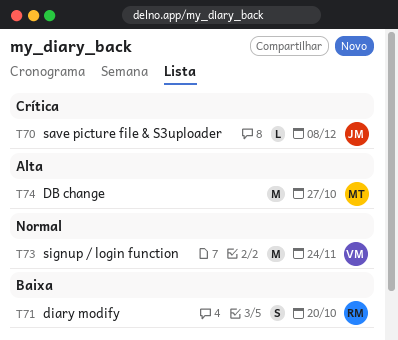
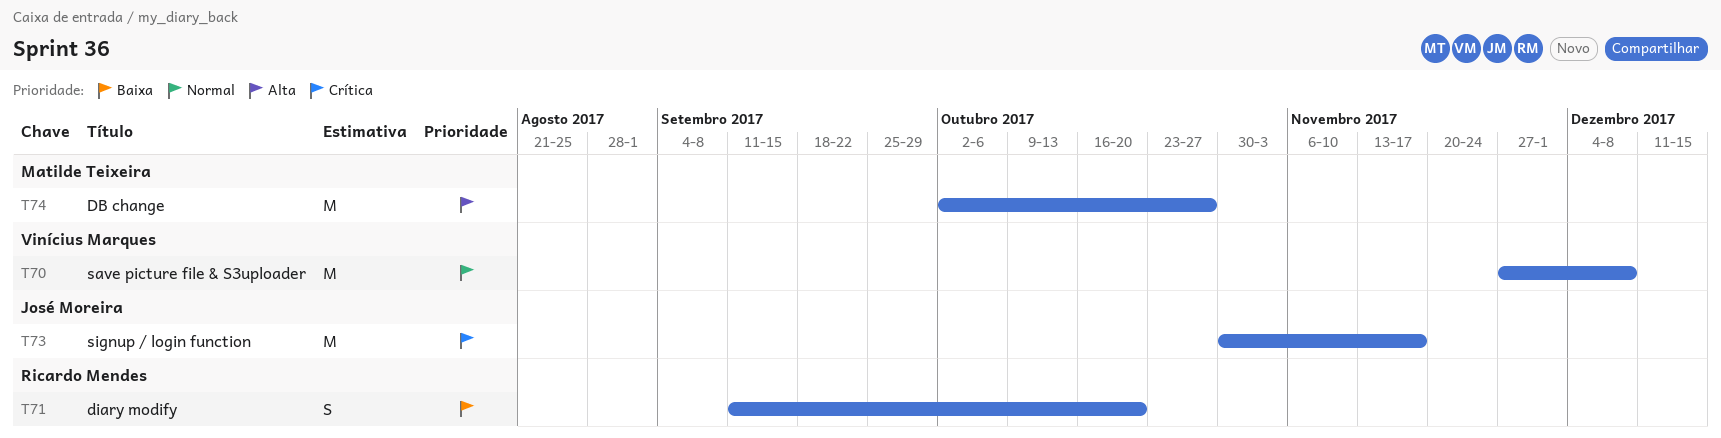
T70, owner: José Moreira -> Vinícius Marques
T70, priority: Crítica -> Normal
T70, estimate: L -> M
T73, owner: Vinícius Marques -> José Moreira
T73, priority: Normal -> Crítica
T73, due: Nov 24 -> Nov 17

